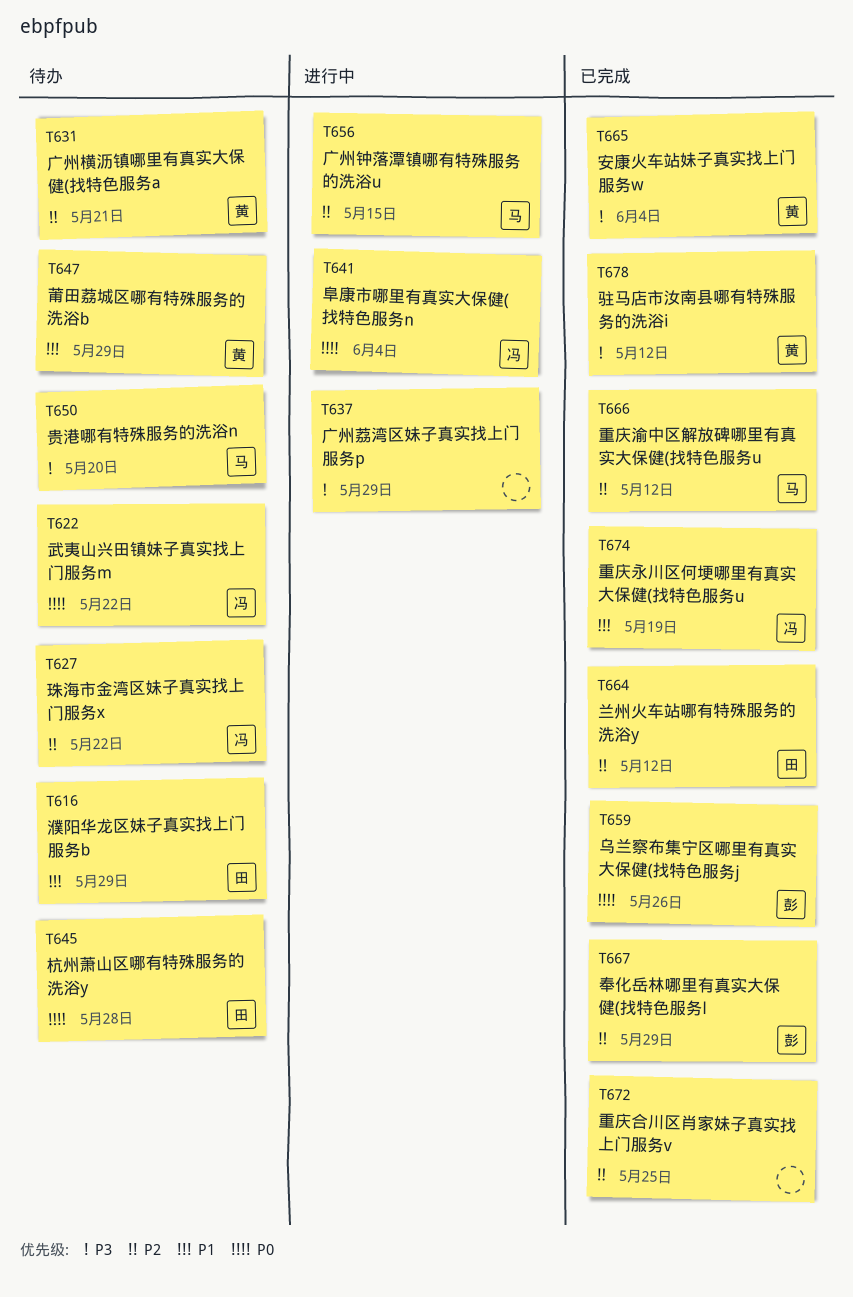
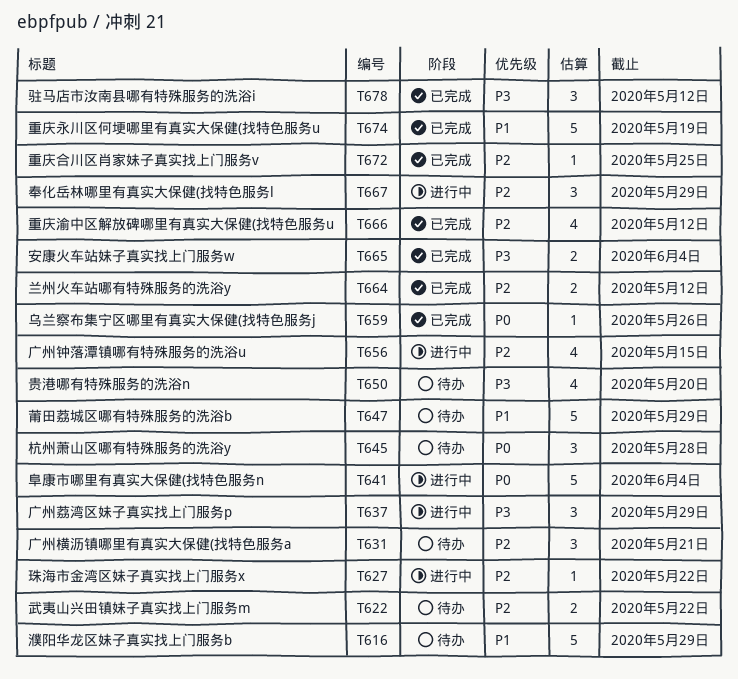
T622, priority: P0 -> P2
T627, status: 待办 -> 进行中
T667, status: 已完成 -> 进行中

